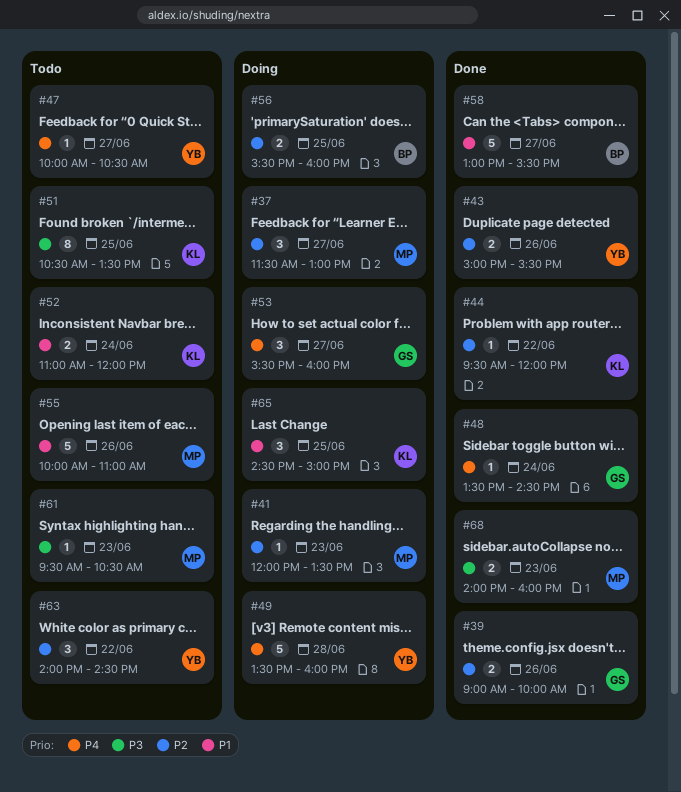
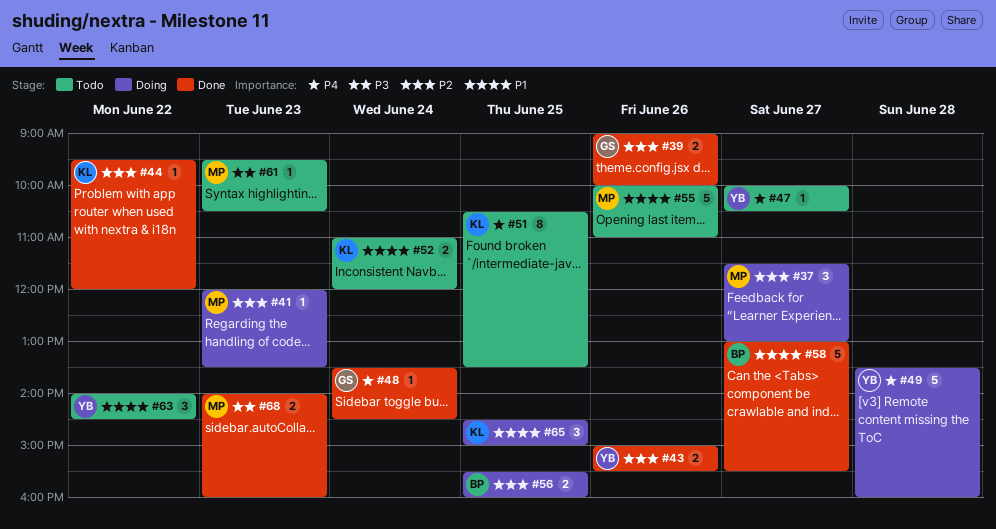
#51, priority: P3 -> P4
#53: present -> none
#63, priority: P2 -> P1

